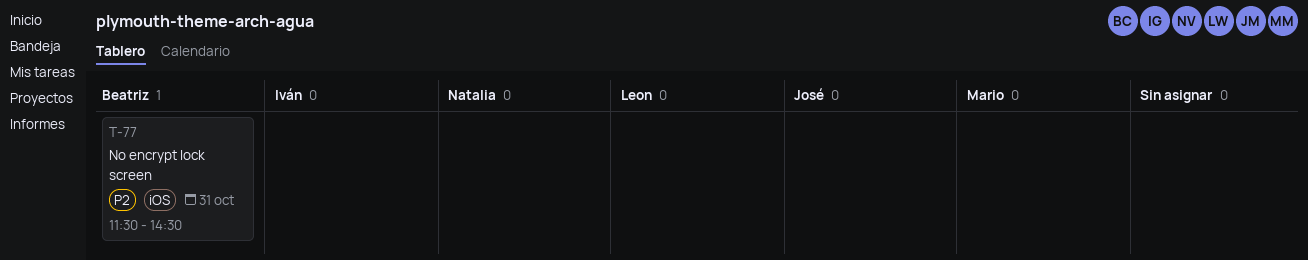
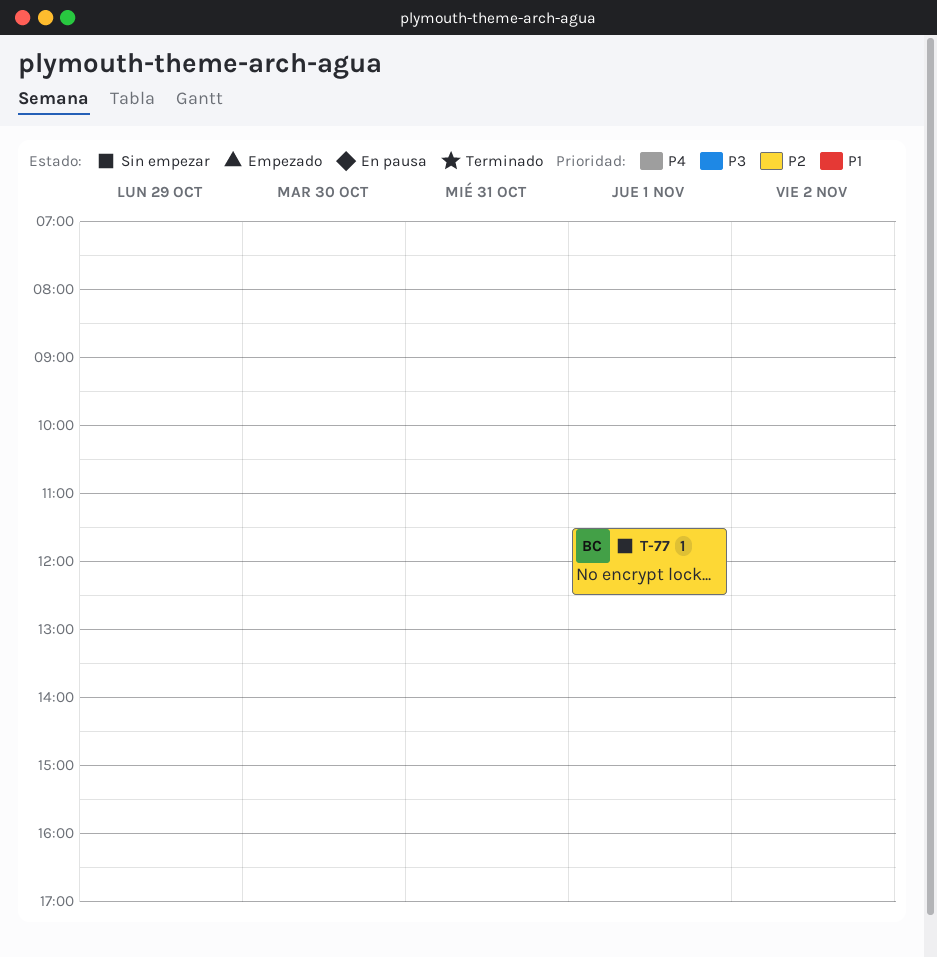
T-77, day: Oct 31 -> Nov 1
T-77, ends: 14:30 -> 12:30

